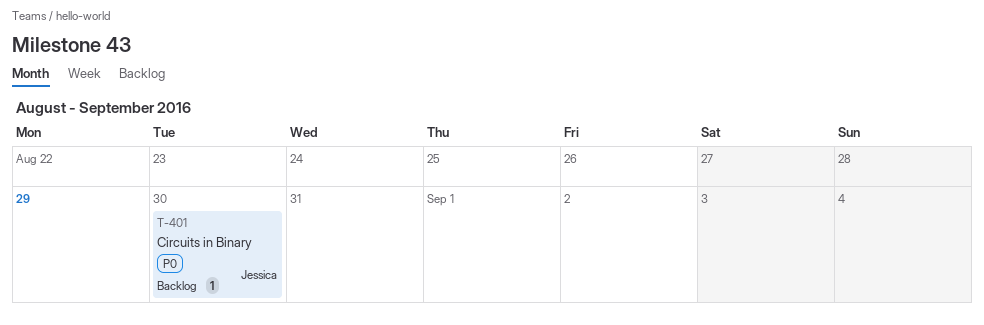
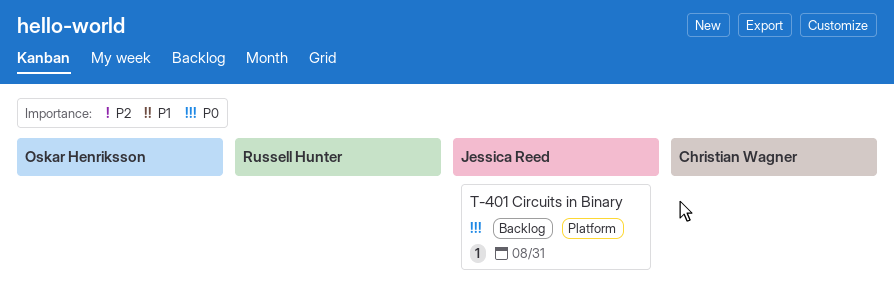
T-401, due: Aug 30 -> Aug 31

